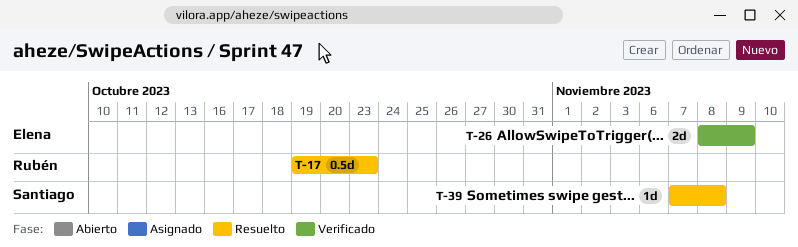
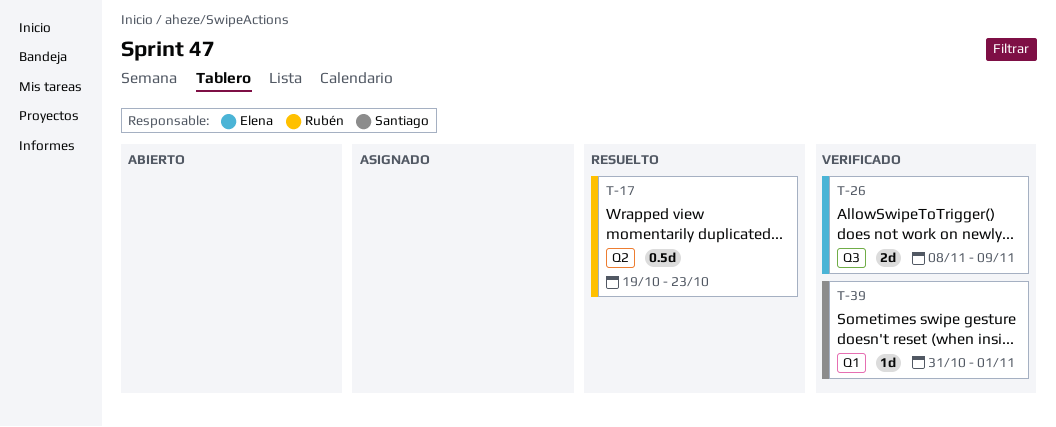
T-39, status: Resuelto -> Verificado
T-39, start: Nov 7 -> Oct 31
T-39, due: Nov 8 -> Nov 1

